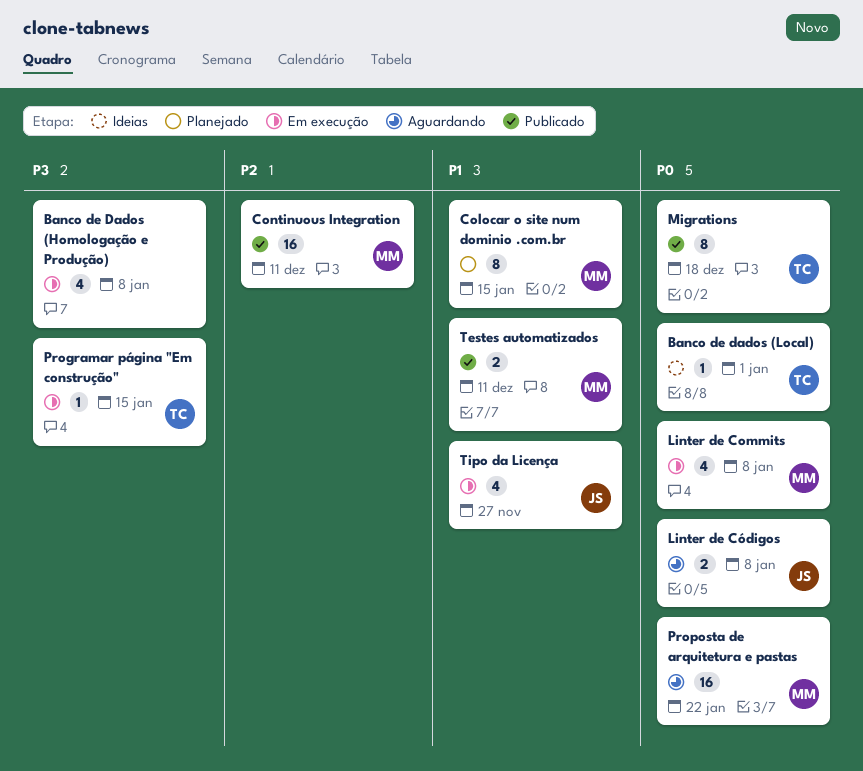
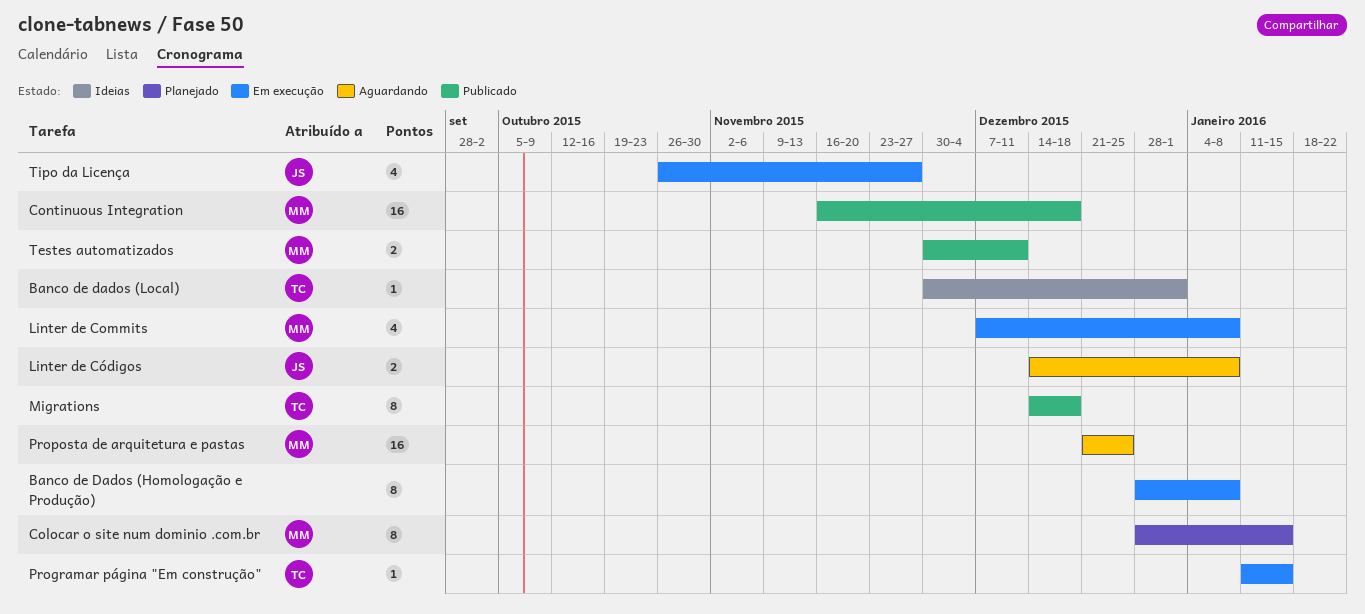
Banco de Dados (Homologação e Produção), estimate: 4 -> 8
Continuous Integration, due: Dec 11 -> Dec 18
Proposta de arquitetura e pastas, due: Jan 22 -> Dec 25

